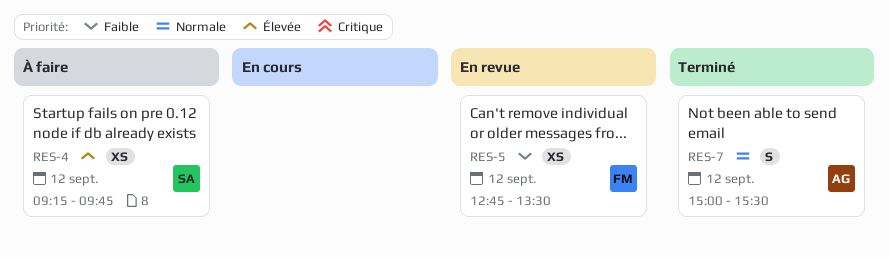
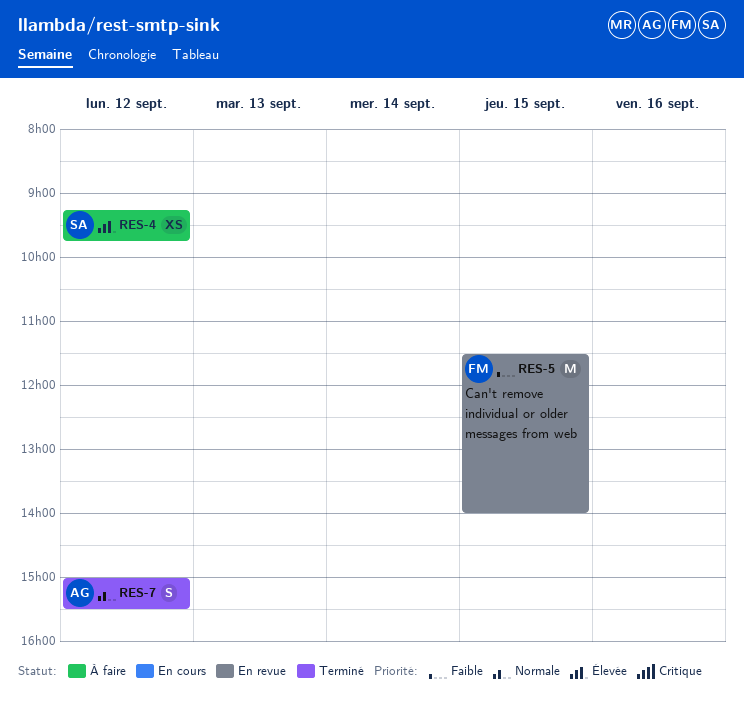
RES-5, estimate: XS -> M
RES-5, day: Sep 12 -> Sep 15
RES-5, begins: 12:45 -> 11:30
RES-5, ends: 13:30 -> 14:00

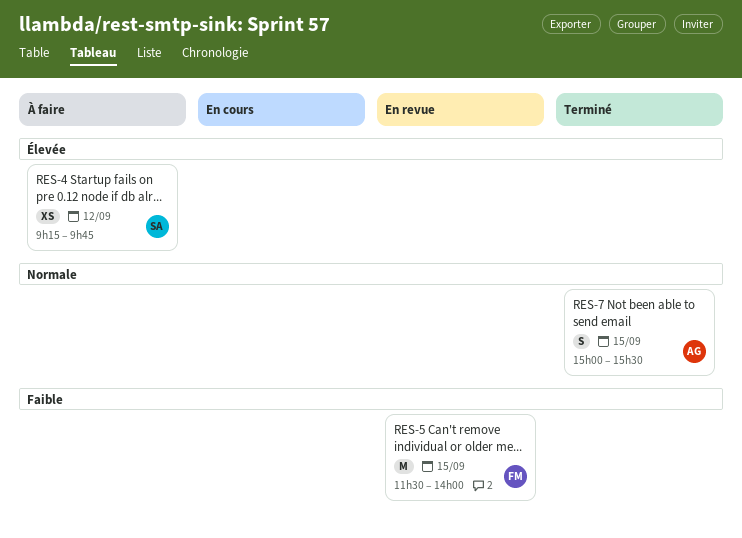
RES-7, day: Sep 12 -> Sep 15

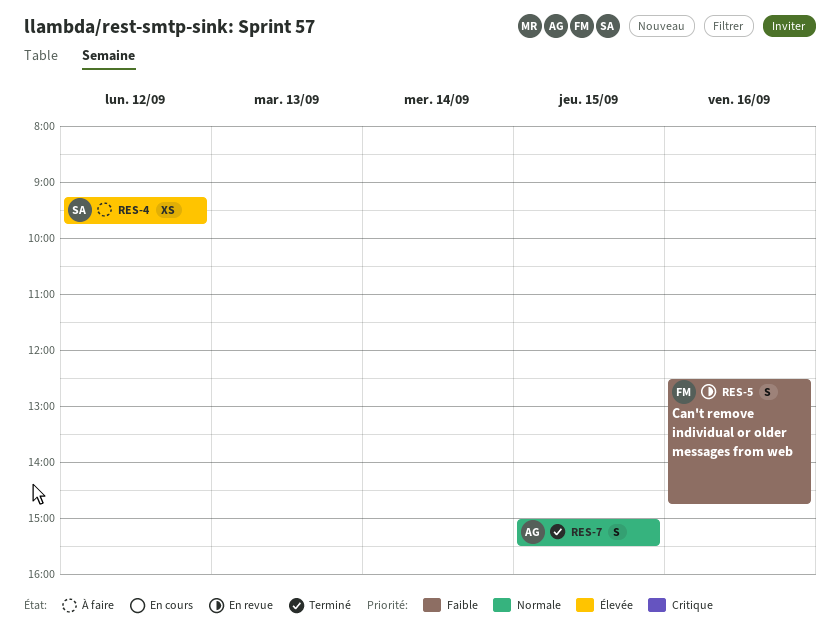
RES-5, estimate: M -> S
RES-5, day: Sep 15 -> Sep 16
RES-5, begins: 11:30 -> 12:30
RES-5, ends: 14:00 -> 14:45

